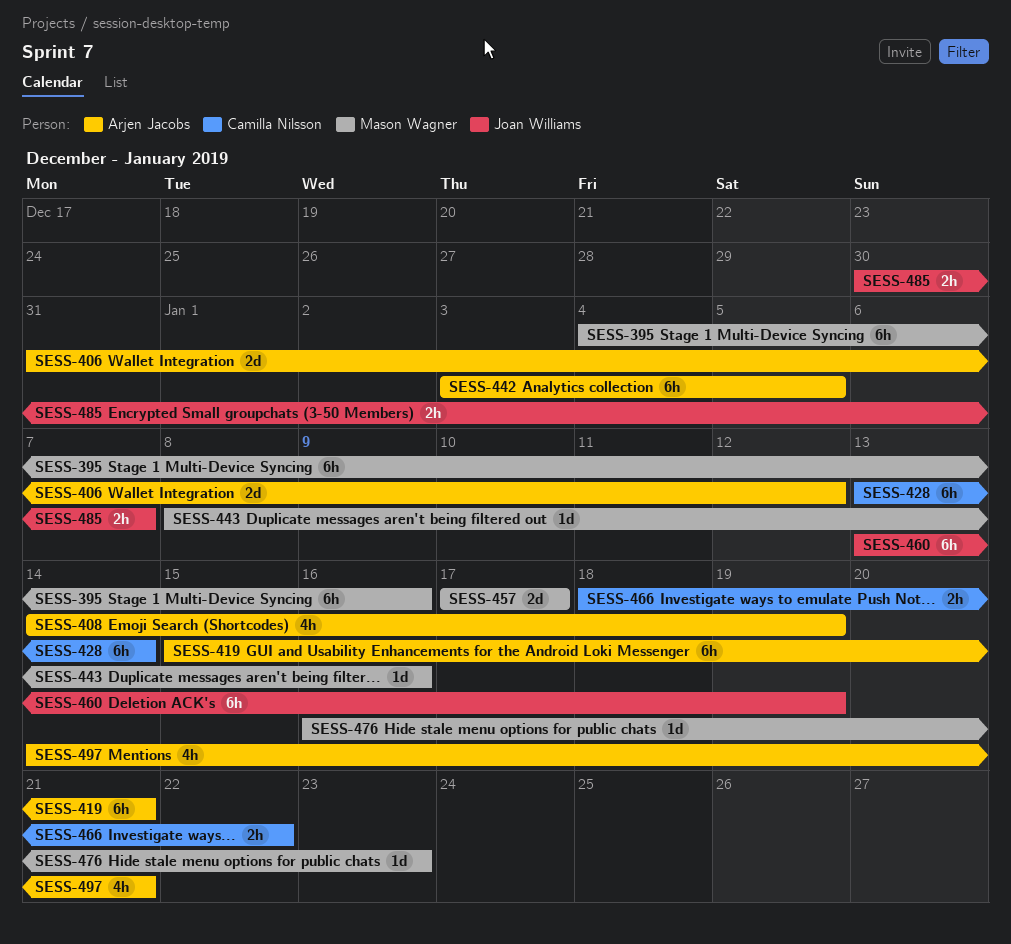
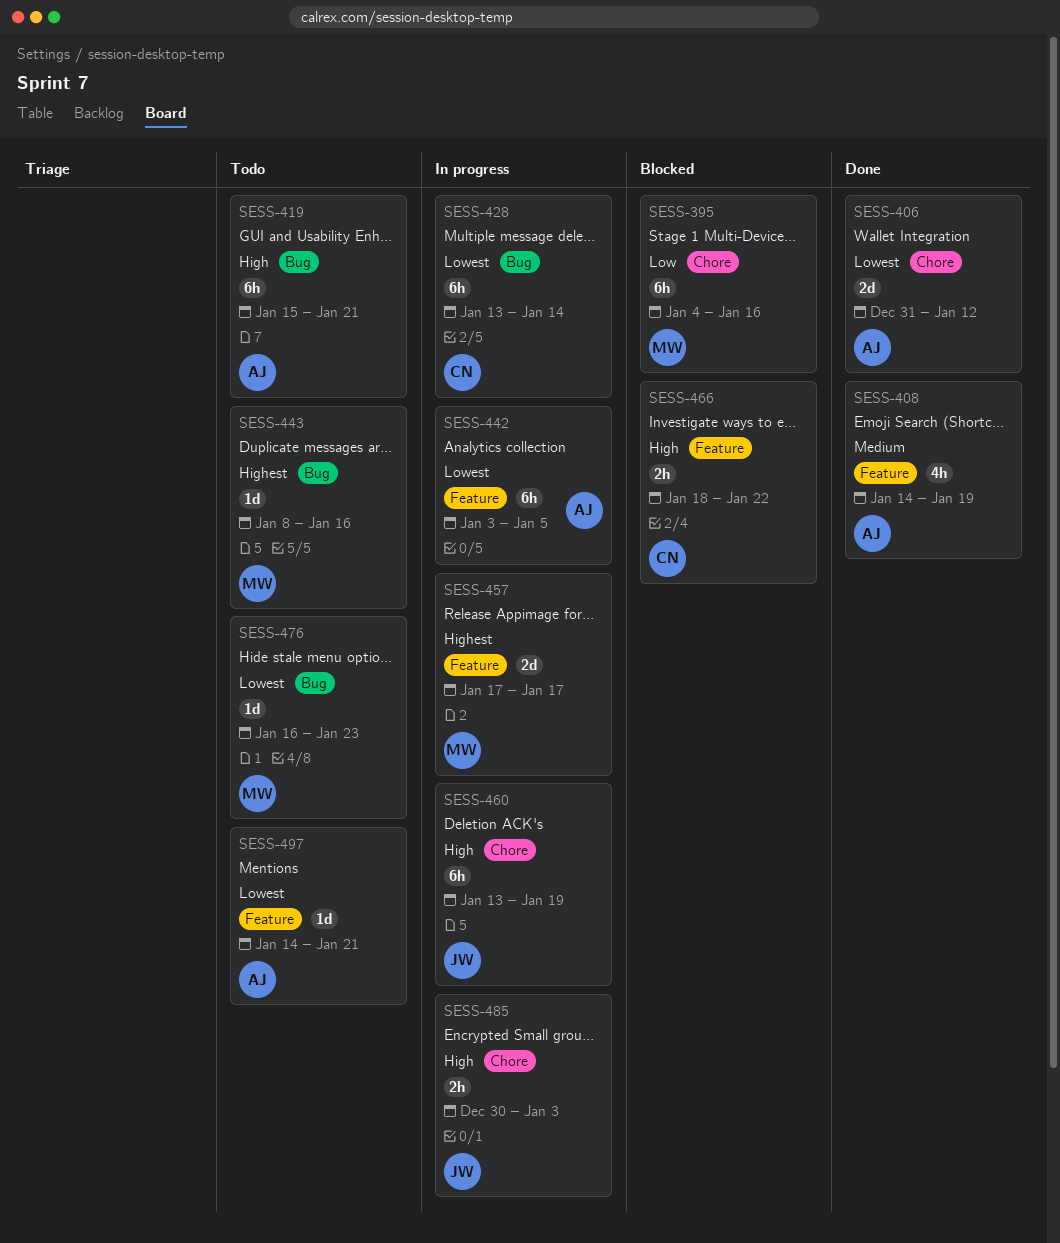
SESS-485, due: Jan 7 -> Jan 3
SESS-497, estimate: 4h -> 1d

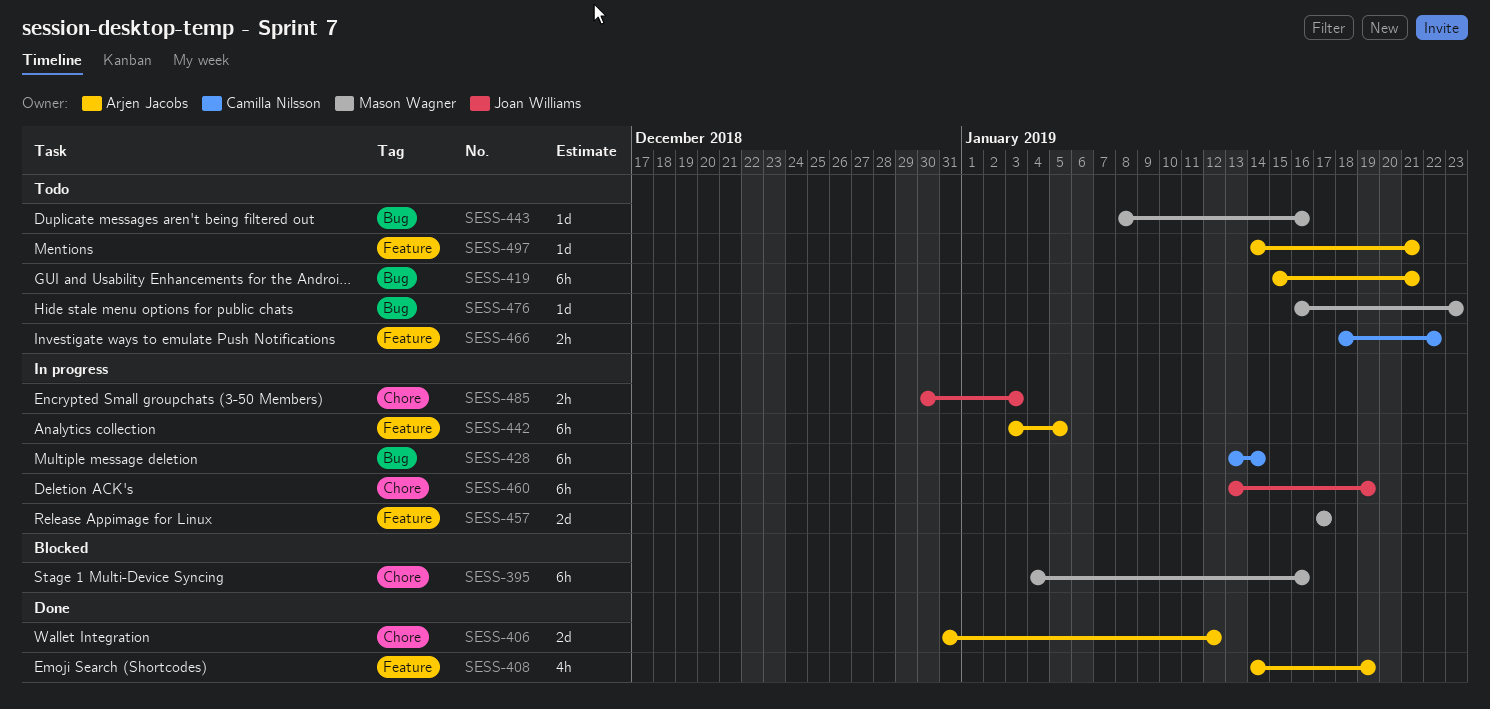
SESS-466, status: Blocked -> Todo

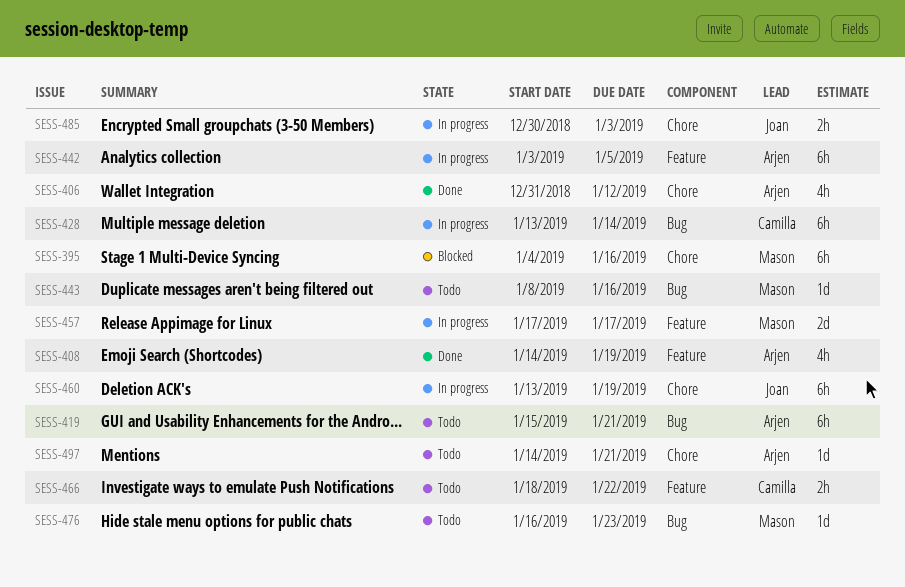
SESS-406, estimate: 2d -> 4h
SESS-497, label: Feature -> Chore

